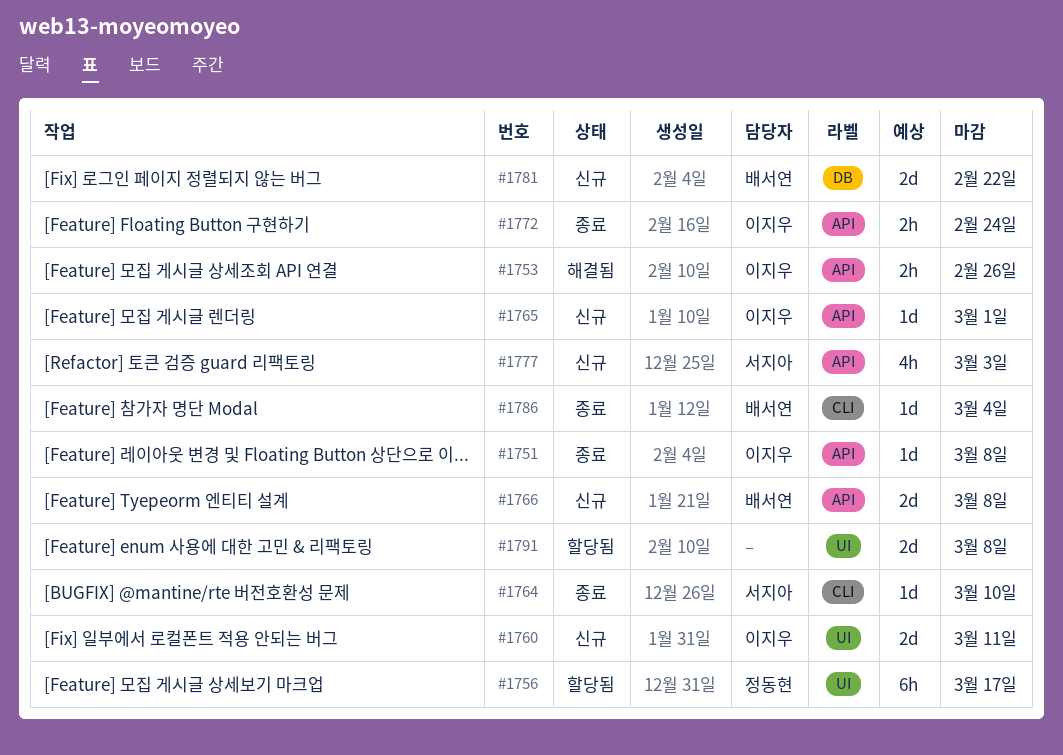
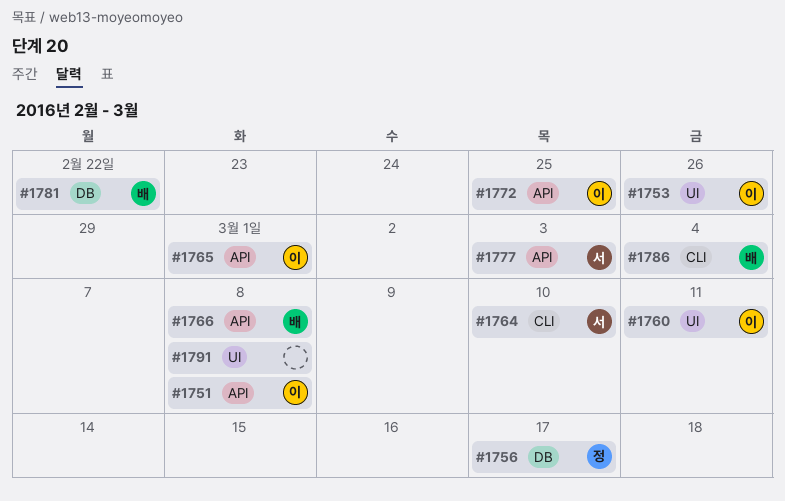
#1753, label: API -> UI
#1756, label: UI -> DB
#1772, due: Feb 24 -> Feb 25

